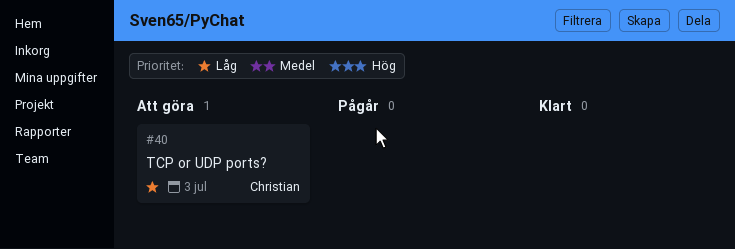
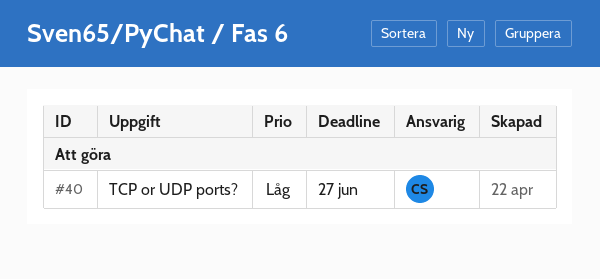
#40, due: Jul 3 -> Jun 27

